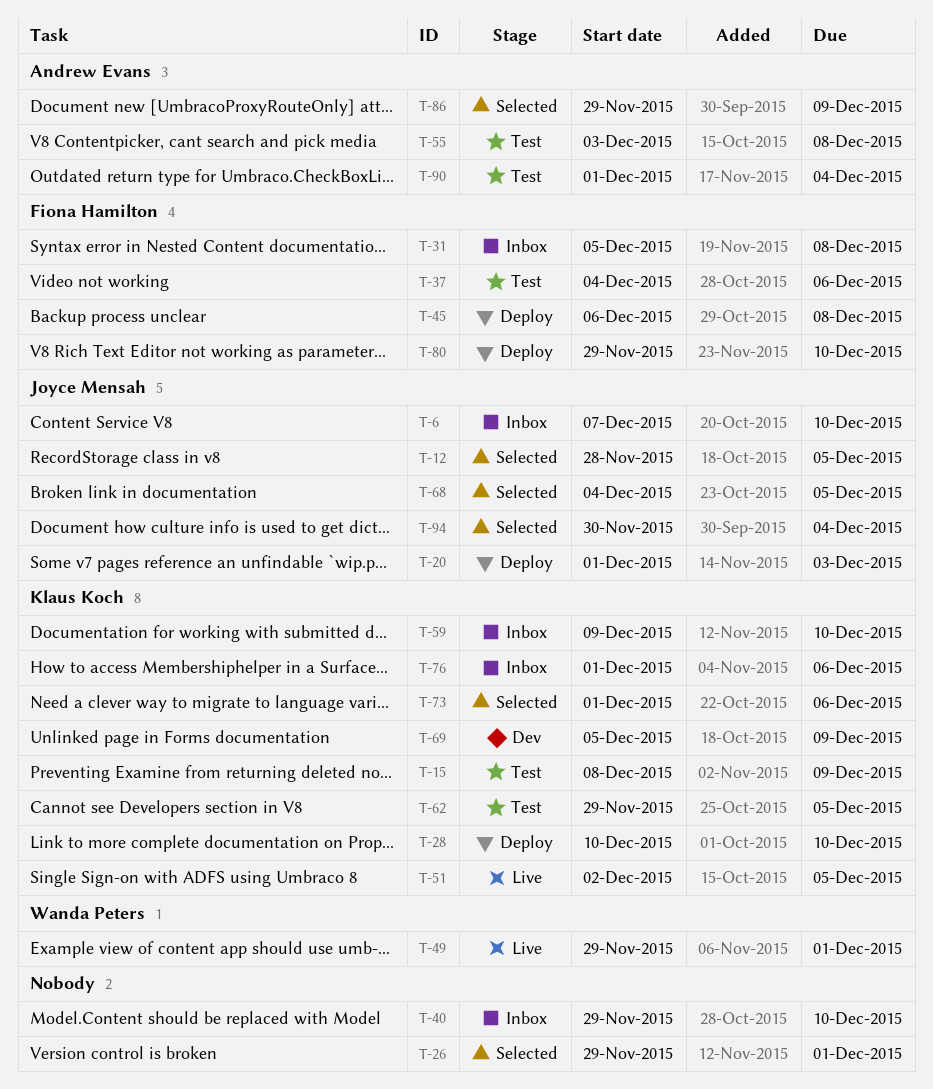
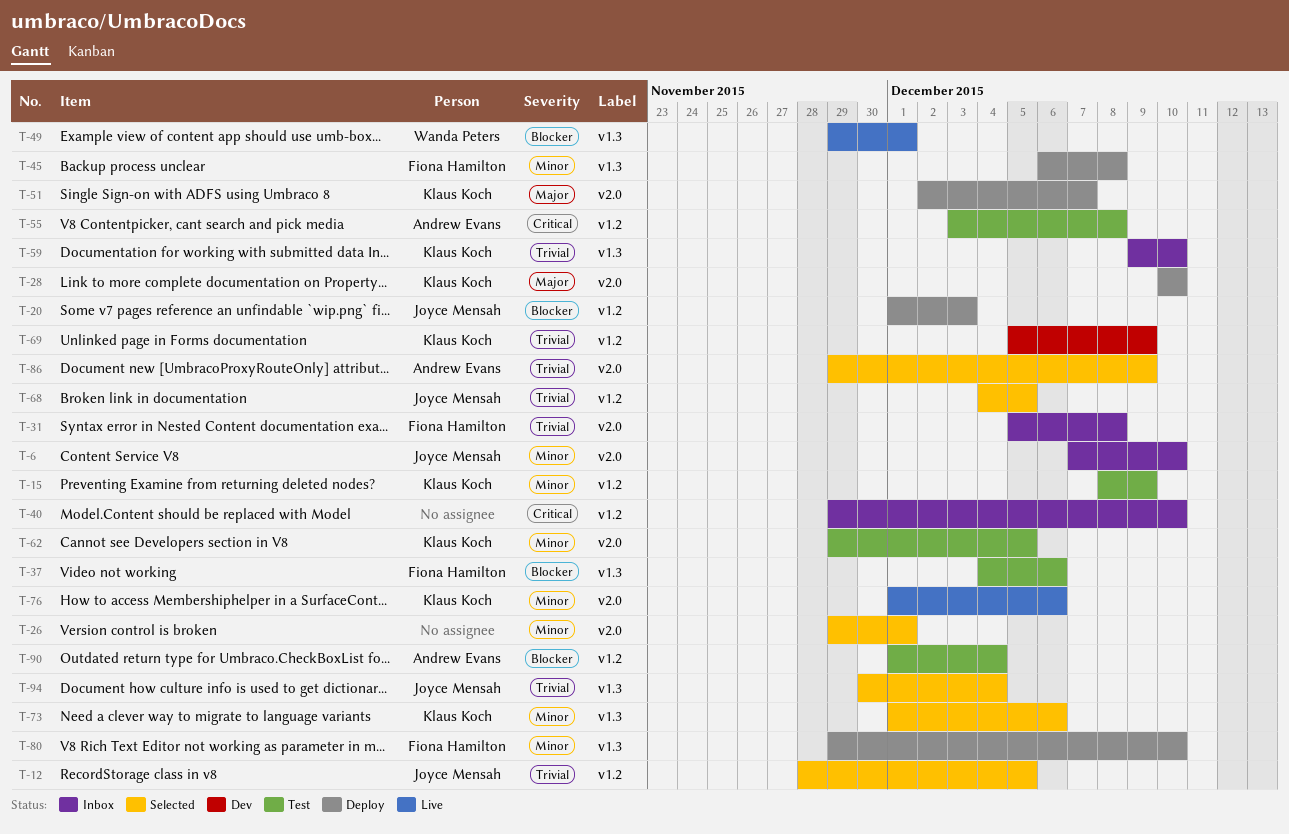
T-51, status: Live -> Deploy
T-51, due: Dec 5 -> Dec 7
T-76, status: Inbox -> Live

